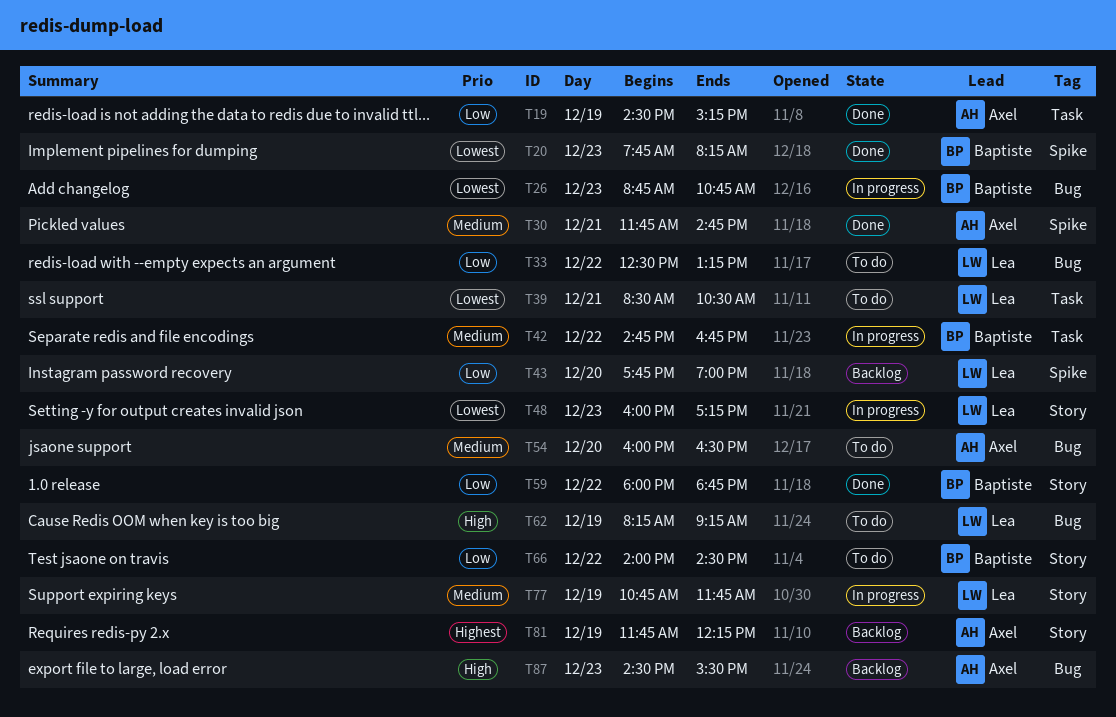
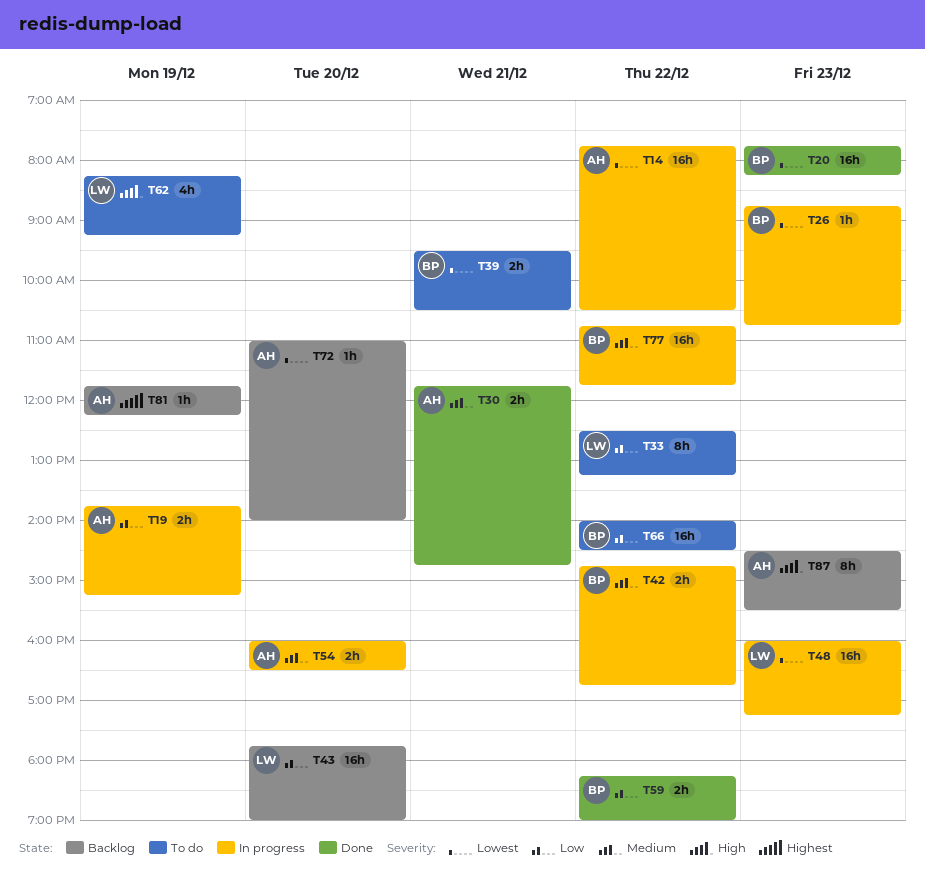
T14: none -> present
T19, status: Done -> In progress
T19, begins: 14:30 -> 13:45
T39, owner: Lea -> Baptiste
T39, begins: 08:30 -> 09:30
T54, status: To do -> In progress
T59, begins: 18:00 -> 18:15
T59, ends: 18:45 -> 19:00
T72: none -> present
T77, owner: Lea -> Baptiste
T77, day: Dec 19 -> Dec 22

